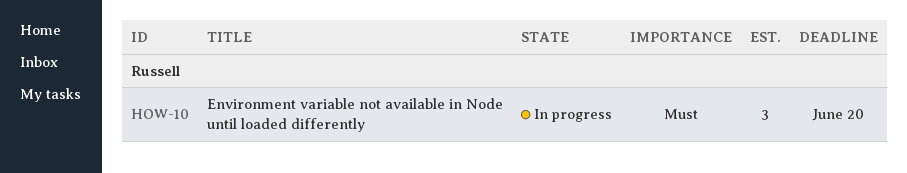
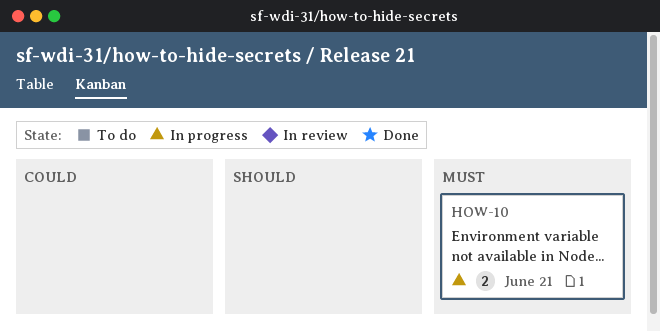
HOW-10, estimate: 3 -> 2
HOW-10, due: Jun 20 -> Jun 21

